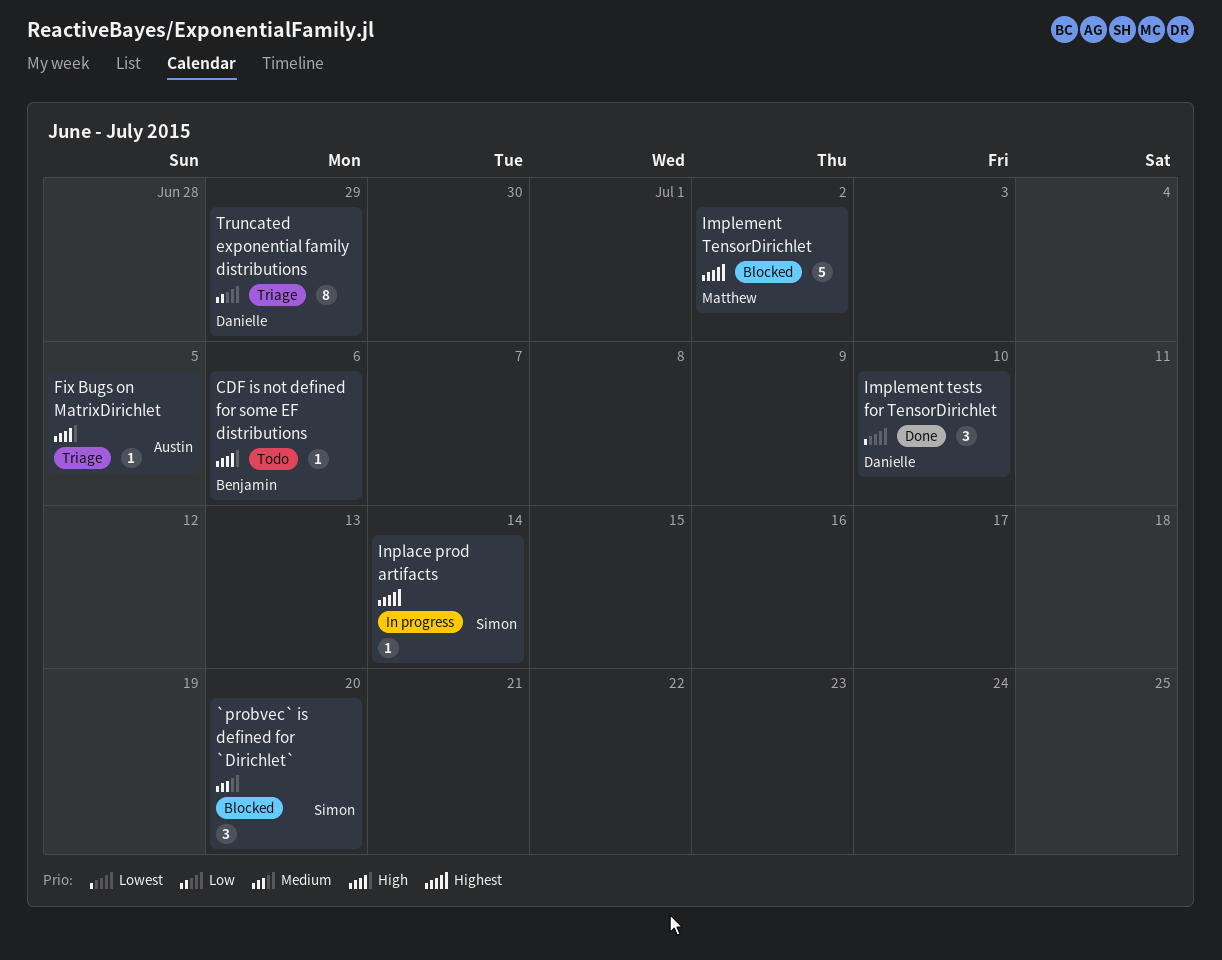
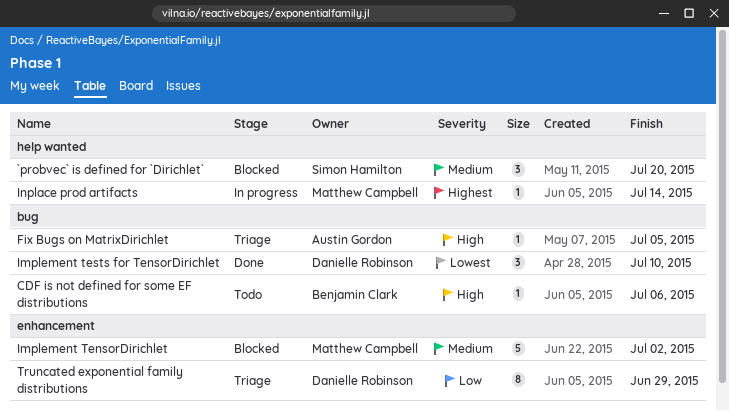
Implement TensorDirichlet, priority: Highest -> Medium
Inplace prod artifacts, owner: Simon Hamilton -> Matthew Campbell

